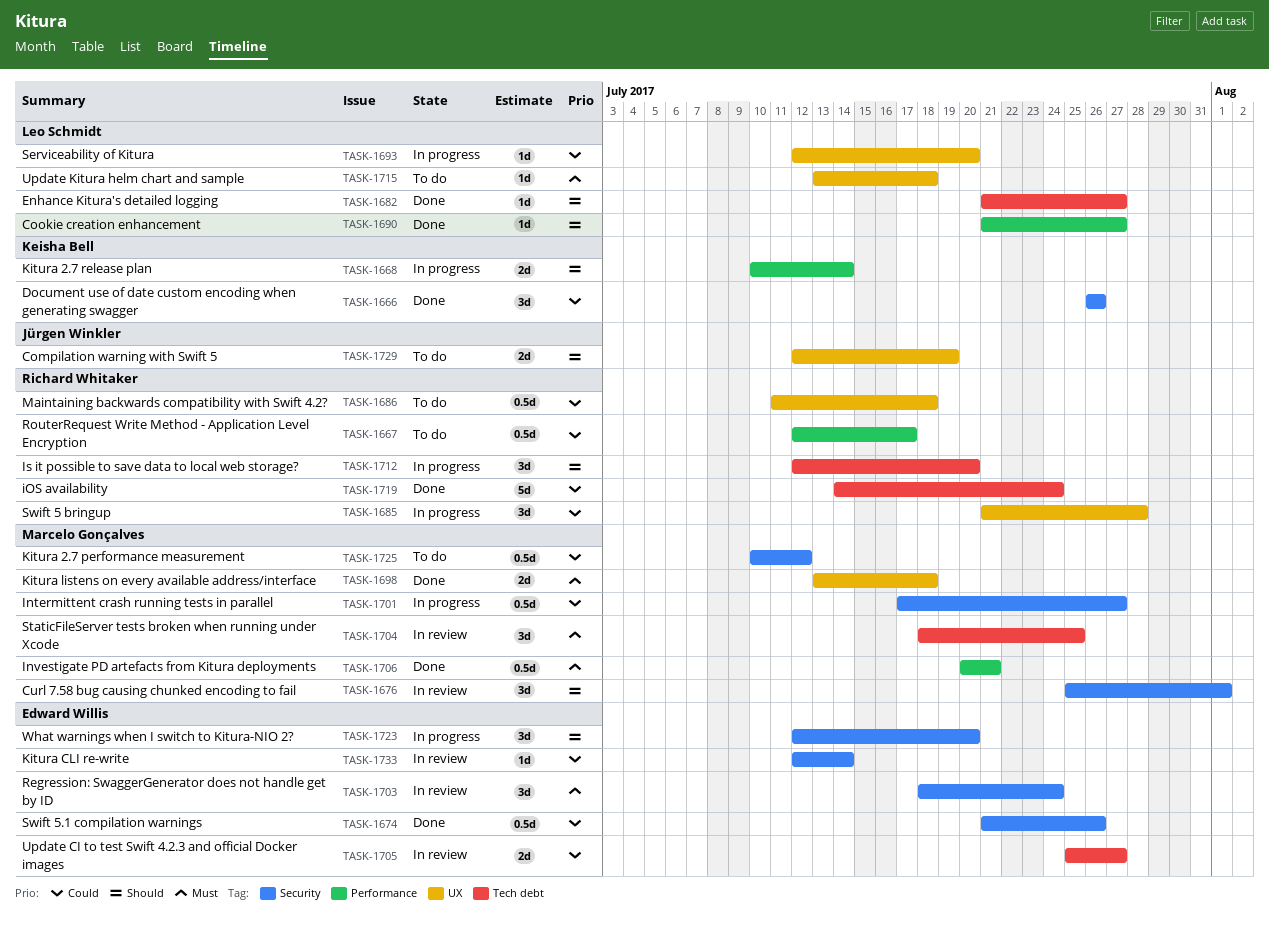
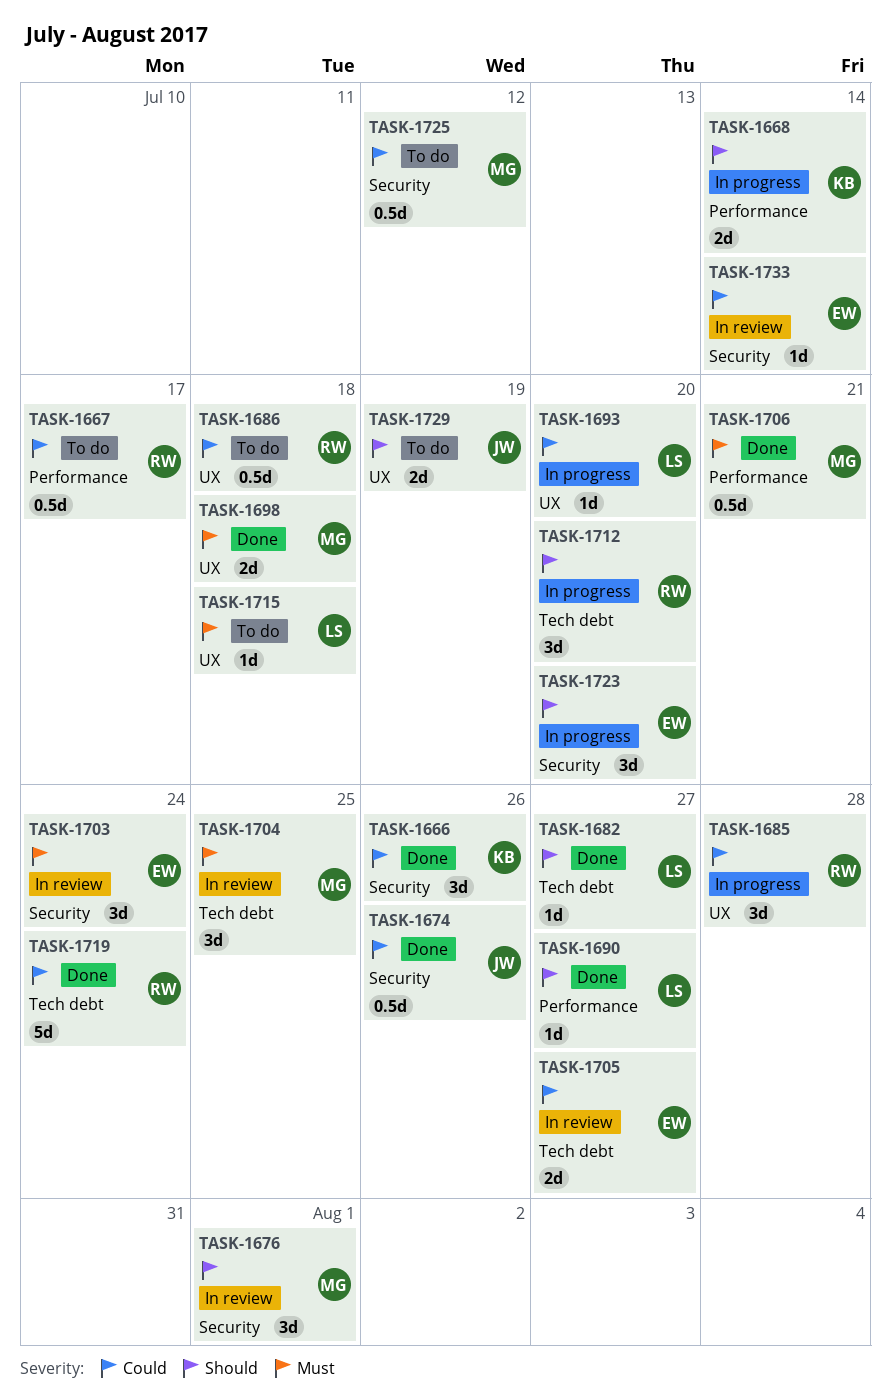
TASK-1674, owner: Edward Willis -> Jürgen Winkler
TASK-1701: present -> none

